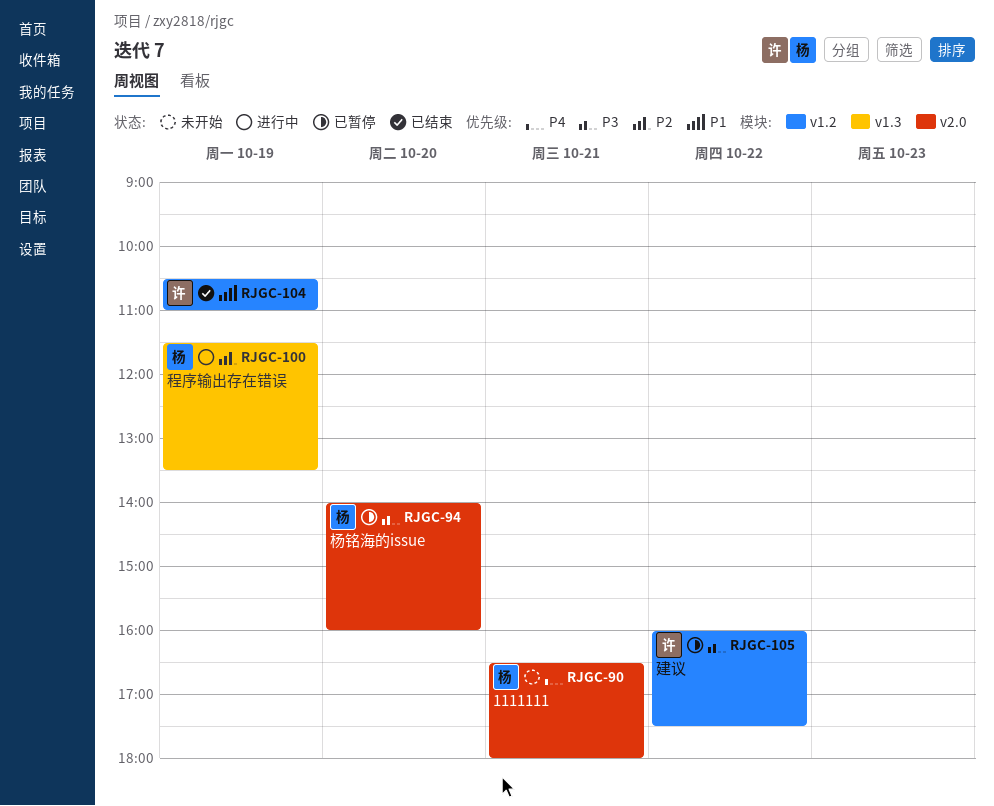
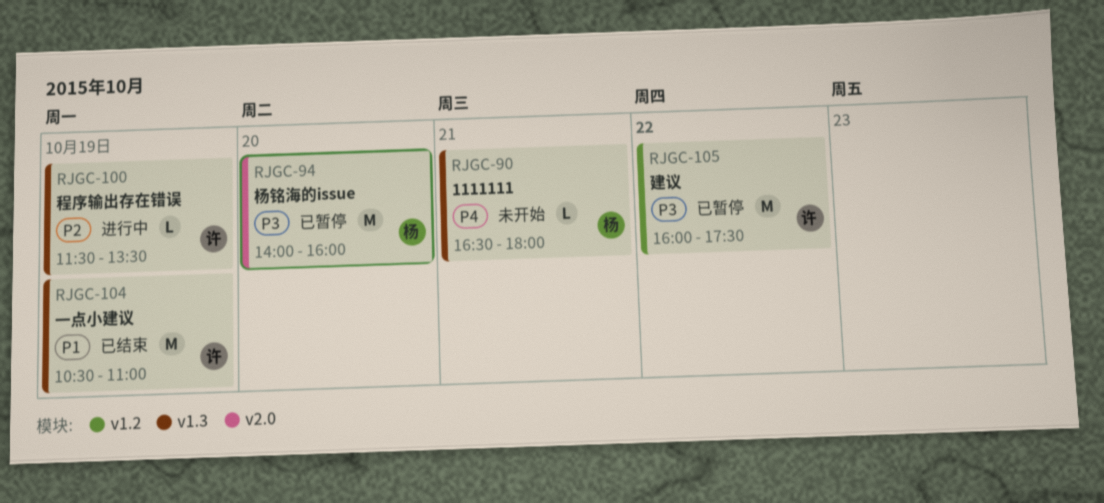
RJGC-90, label: v2.0 -> v1.3
RJGC-100, owner: 杨 -> 许
RJGC-104, label: v1.2 -> v1.3

